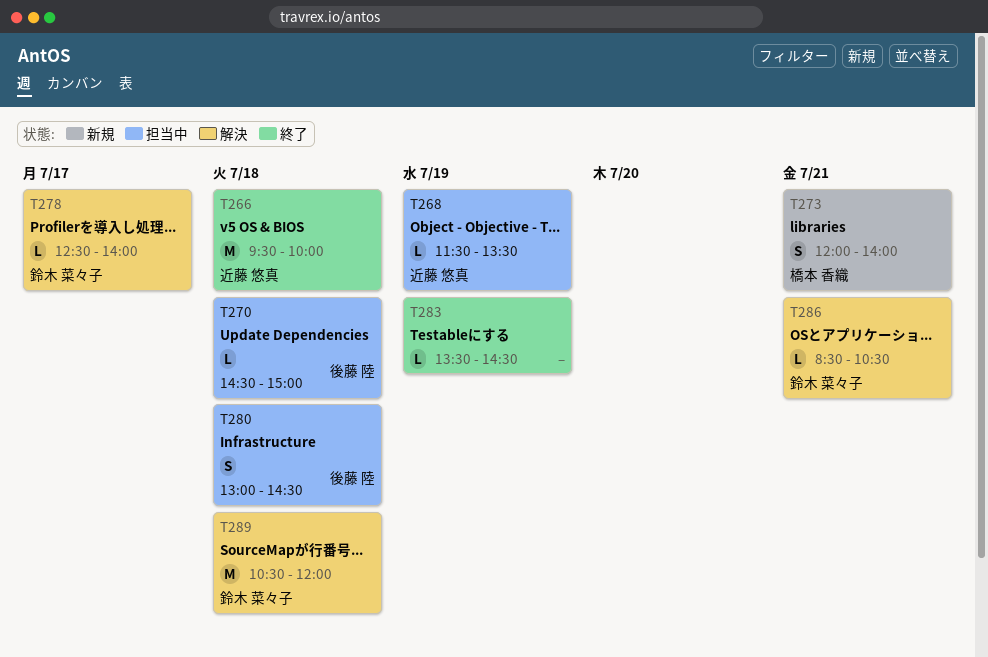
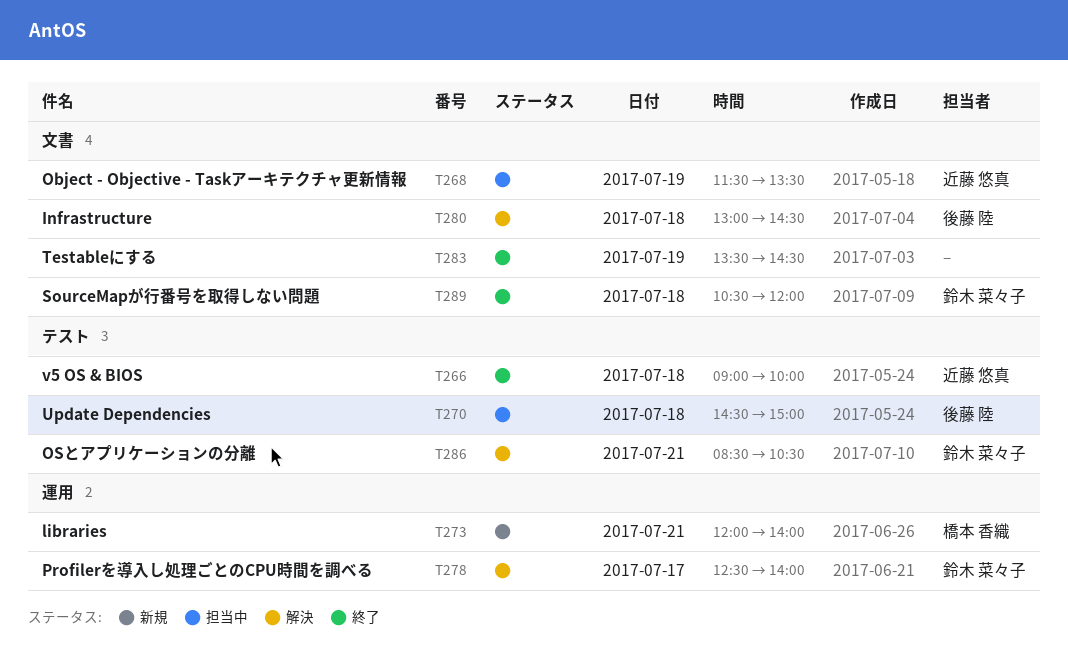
T266, begins: 09:30 -> 09:00
T280, status: 担当中 -> 解決
T289, status: 解決 -> 終了

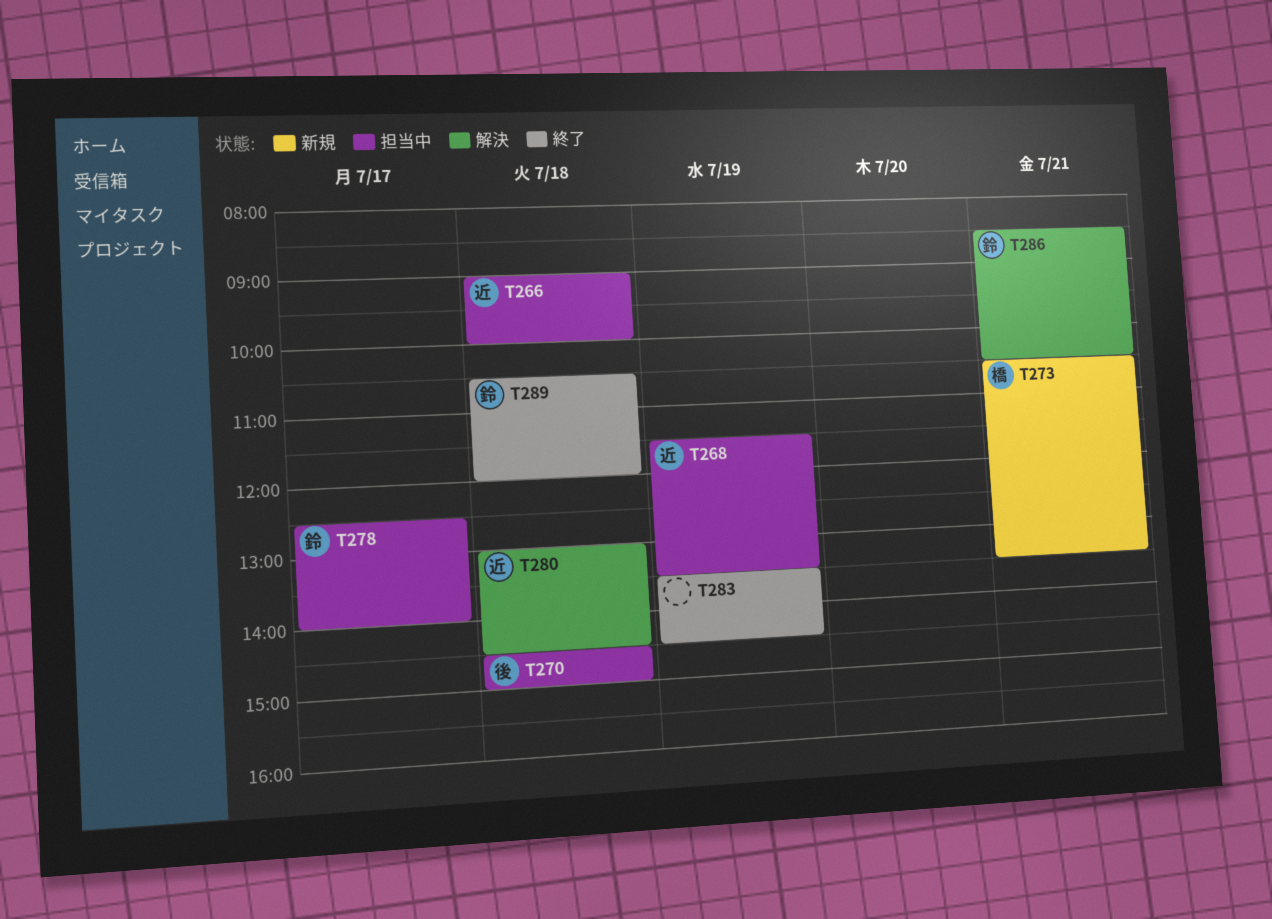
T266, status: 終了 -> 担当中
T273, begins: 12:00 -> 10:30
T273, ends: 14:00 -> 13:30
T278, status: 解決 -> 担当中
T280, owner: 後藤 陸 -> 近藤 悠真

